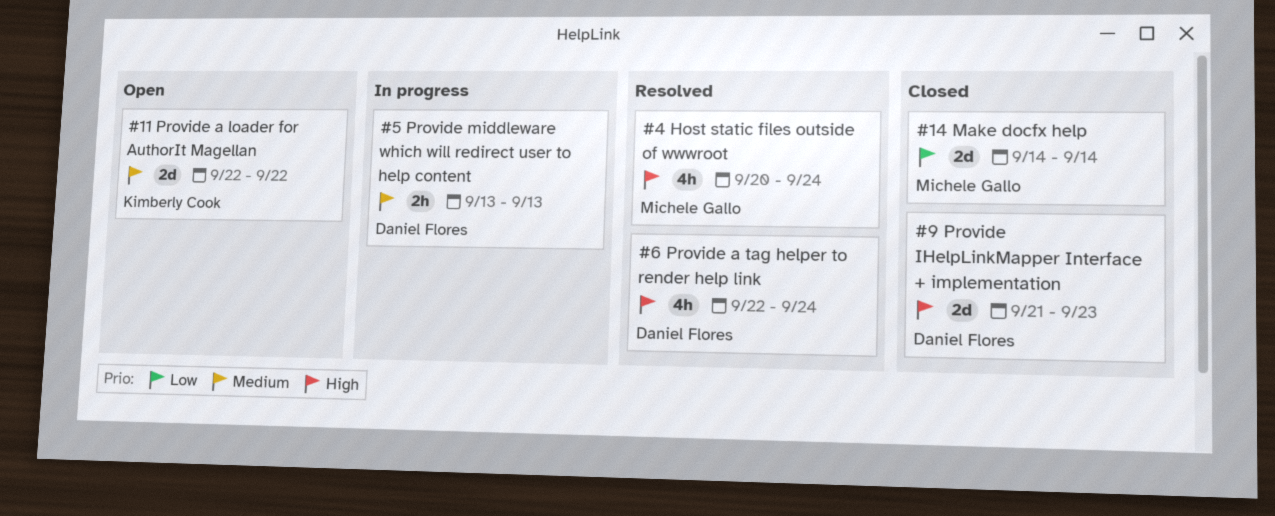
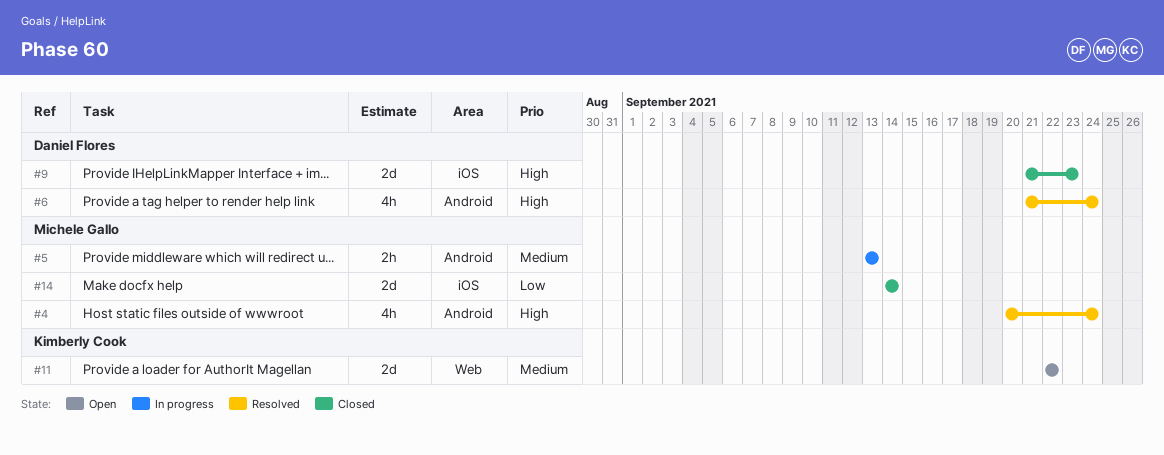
#5, owner: Daniel Flores -> Michele Gallo
#6, start: Sep 22 -> Sep 21

